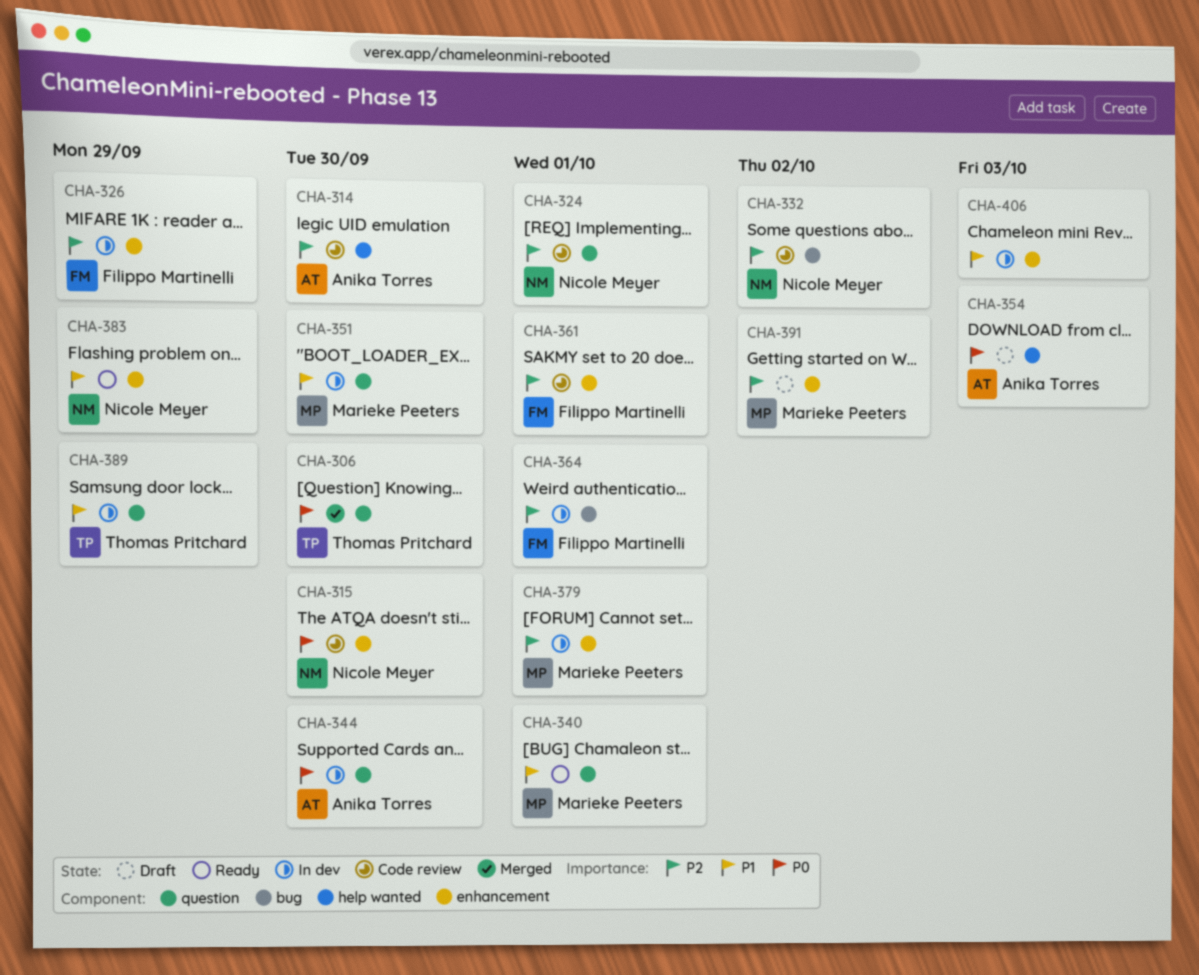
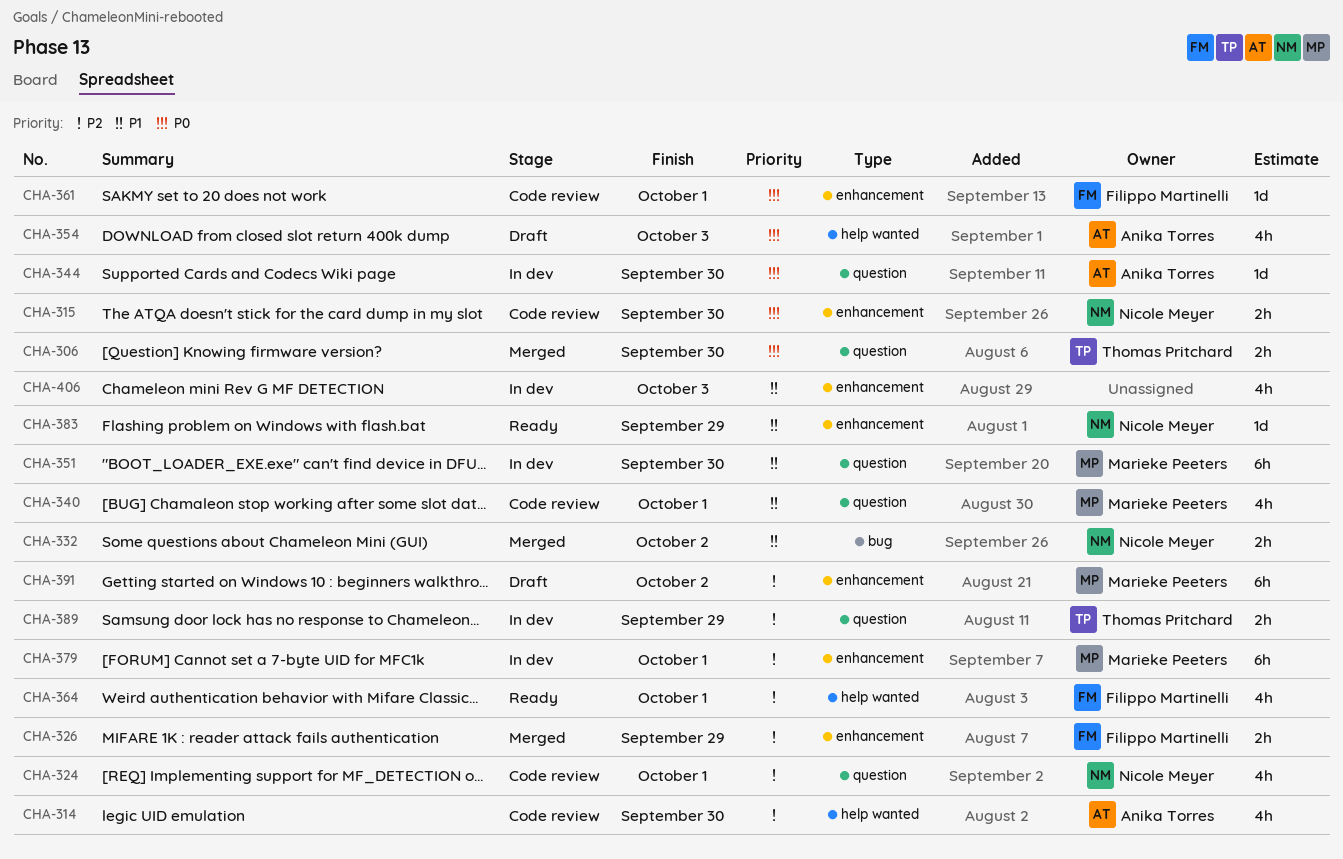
CHA-326, status: In dev -> Merged
CHA-332, status: Code review -> Merged
CHA-332, priority: P2 -> P1
CHA-340, status: Ready -> Code review
CHA-361, priority: P2 -> P0
CHA-364, status: In dev -> Ready
CHA-364, label: bug -> help wanted
CHA-389, priority: P1 -> P2

